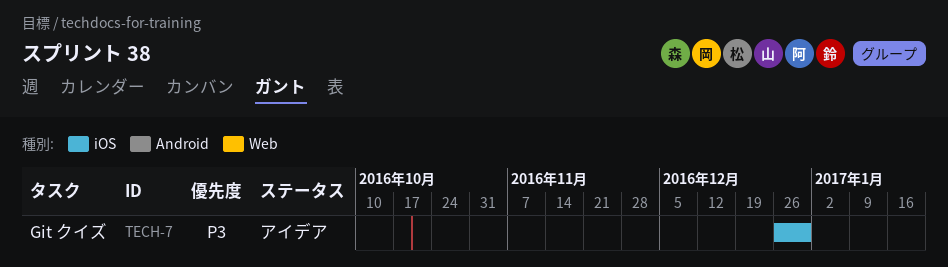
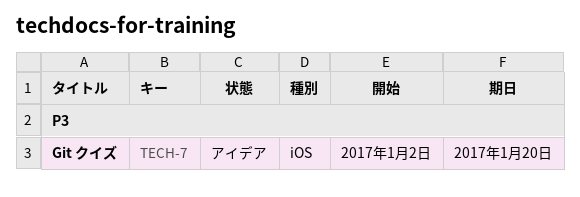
TECH-7, start: Dec 26 -> Jan 2
TECH-7, due: Dec 30 -> Jan 20

